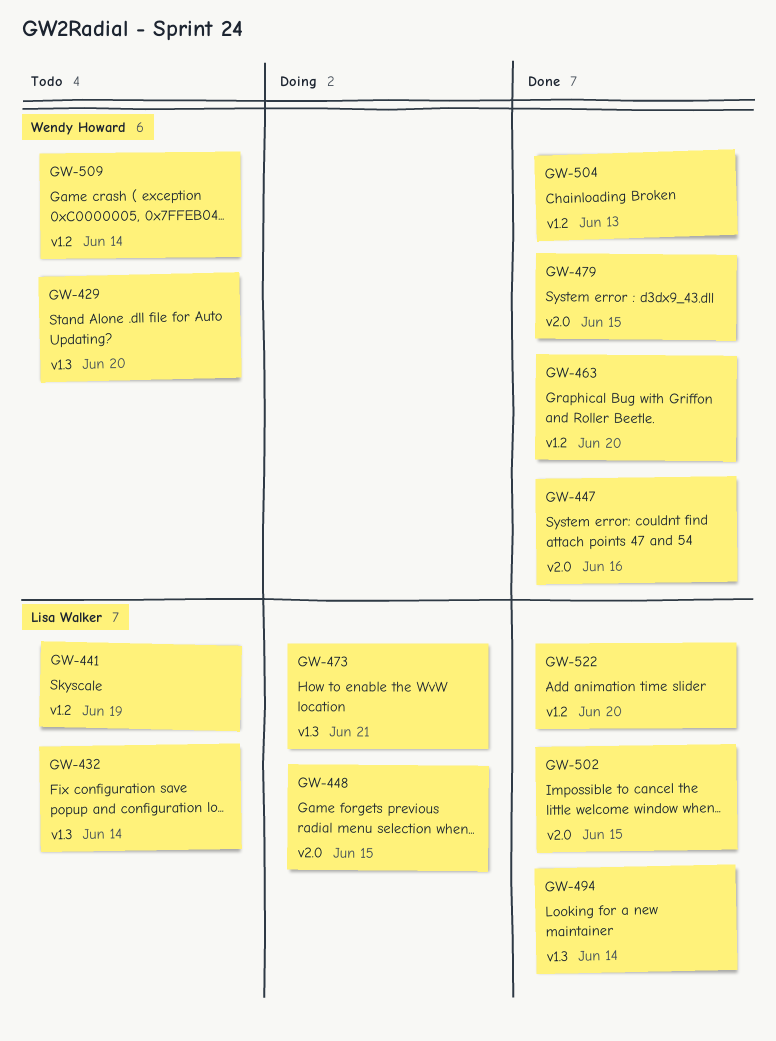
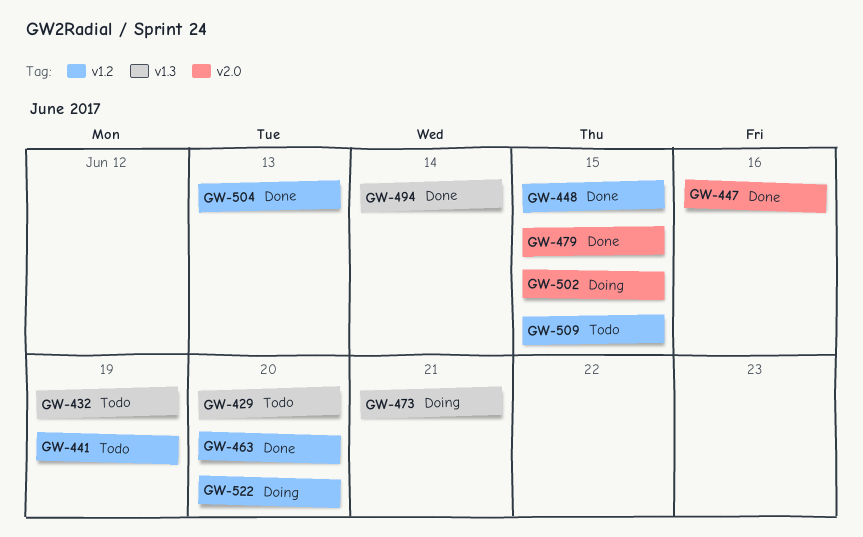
GW-432, due: Jun 14 -> Jun 19
GW-448, status: Doing -> Done
GW-448, label: v2.0 -> v1.2
GW-502, status: Done -> Doing
GW-509, due: Jun 14 -> Jun 15
GW-522, status: Done -> Doing

